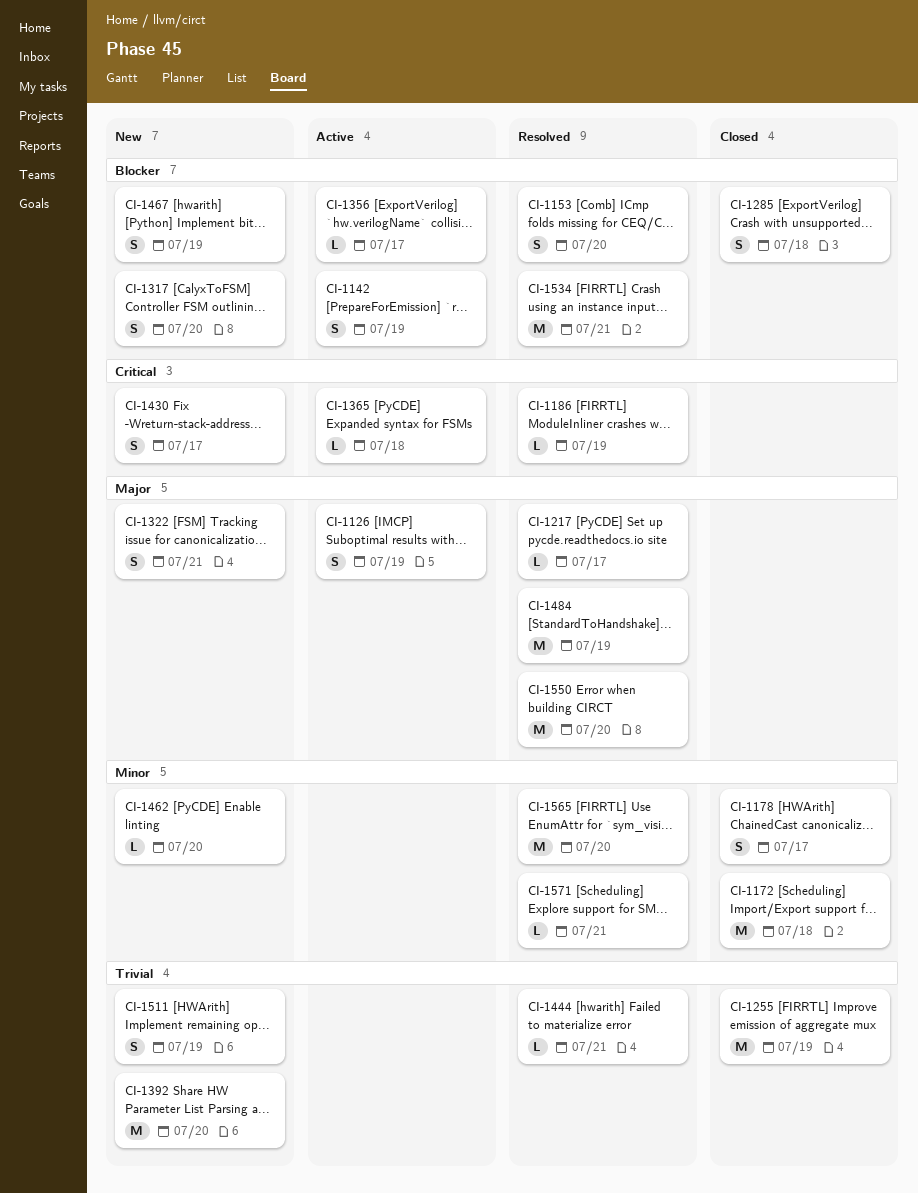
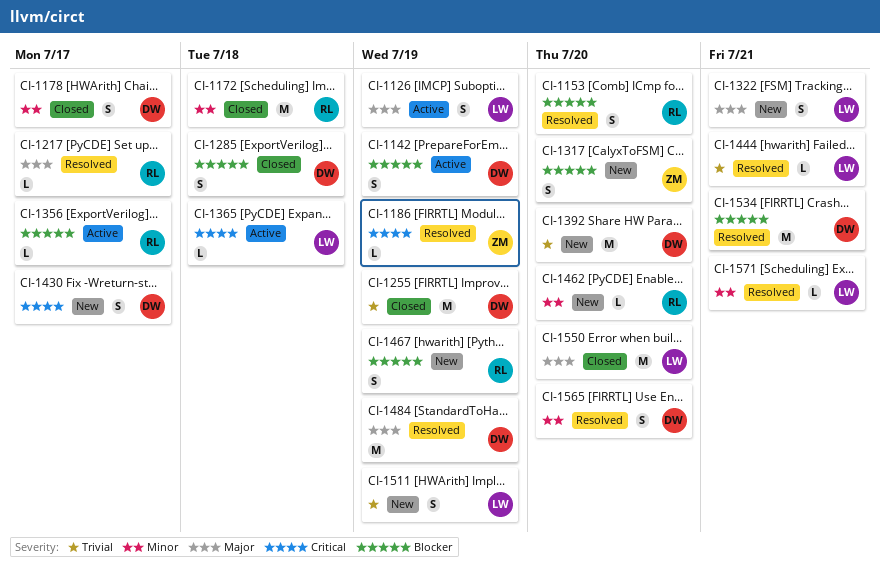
CI-1550, status: Resolved -> Closed
CI-1565, estimate: M -> S

